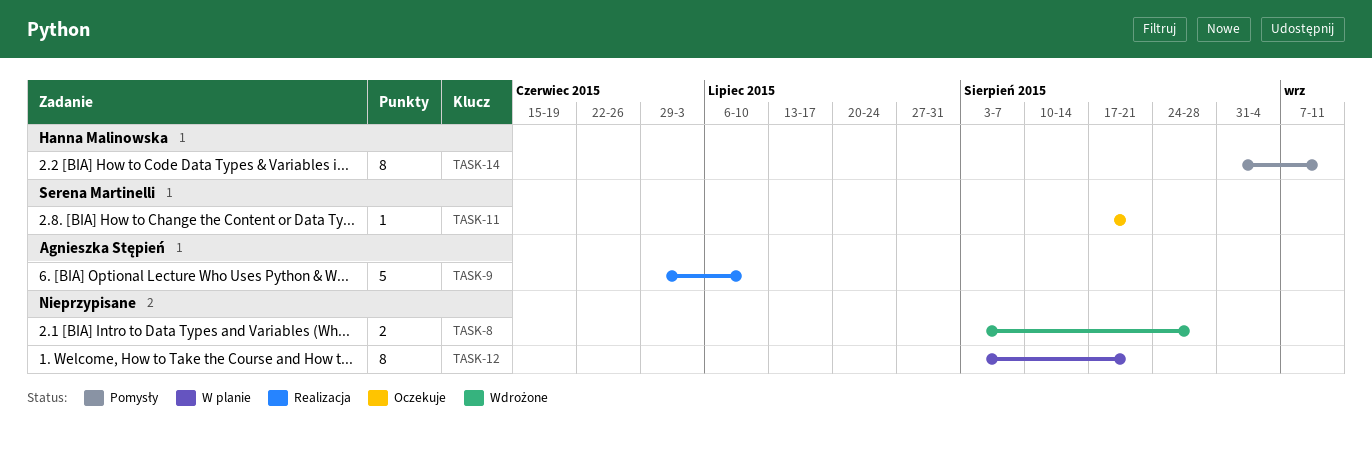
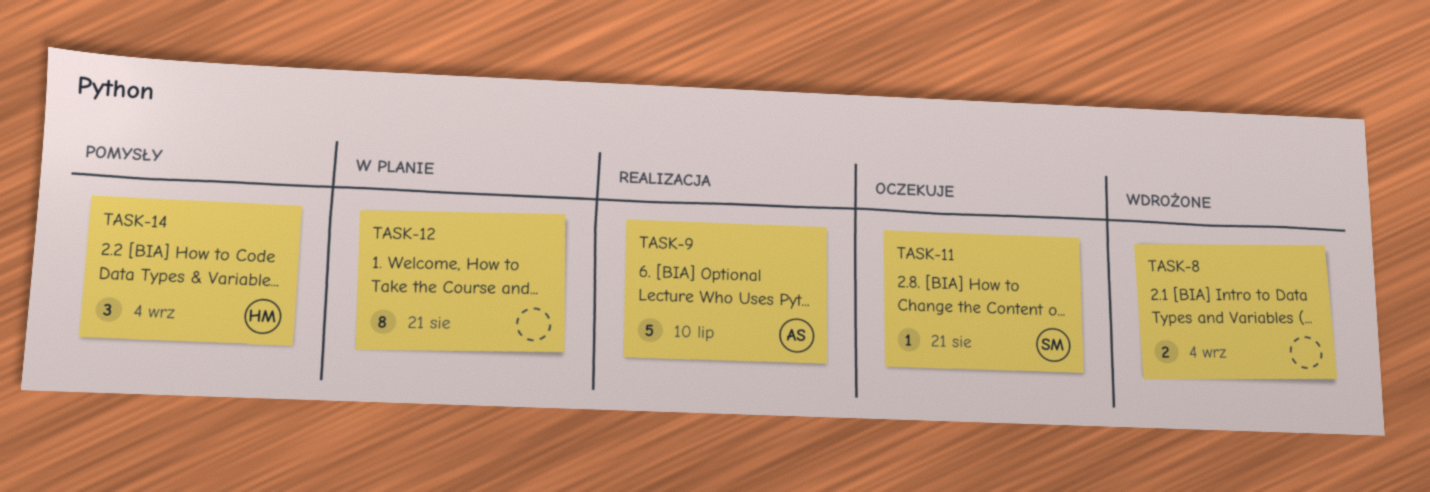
TASK-8, due: Aug 28 -> Sep 4
TASK-14, estimate: 8 -> 3
TASK-14, due: Sep 11 -> Sep 4

